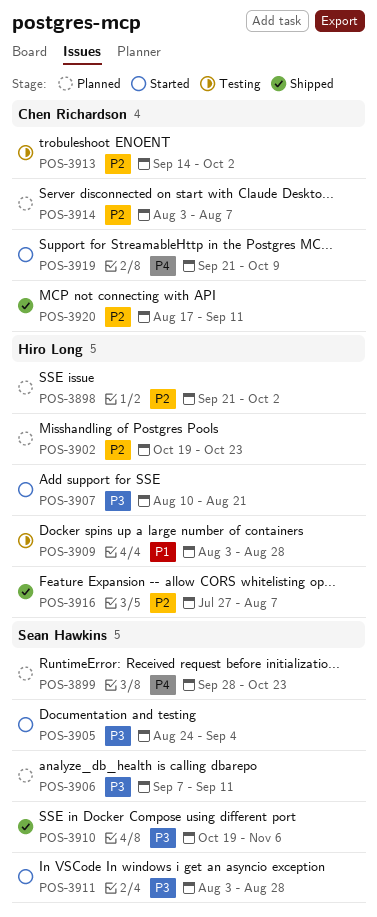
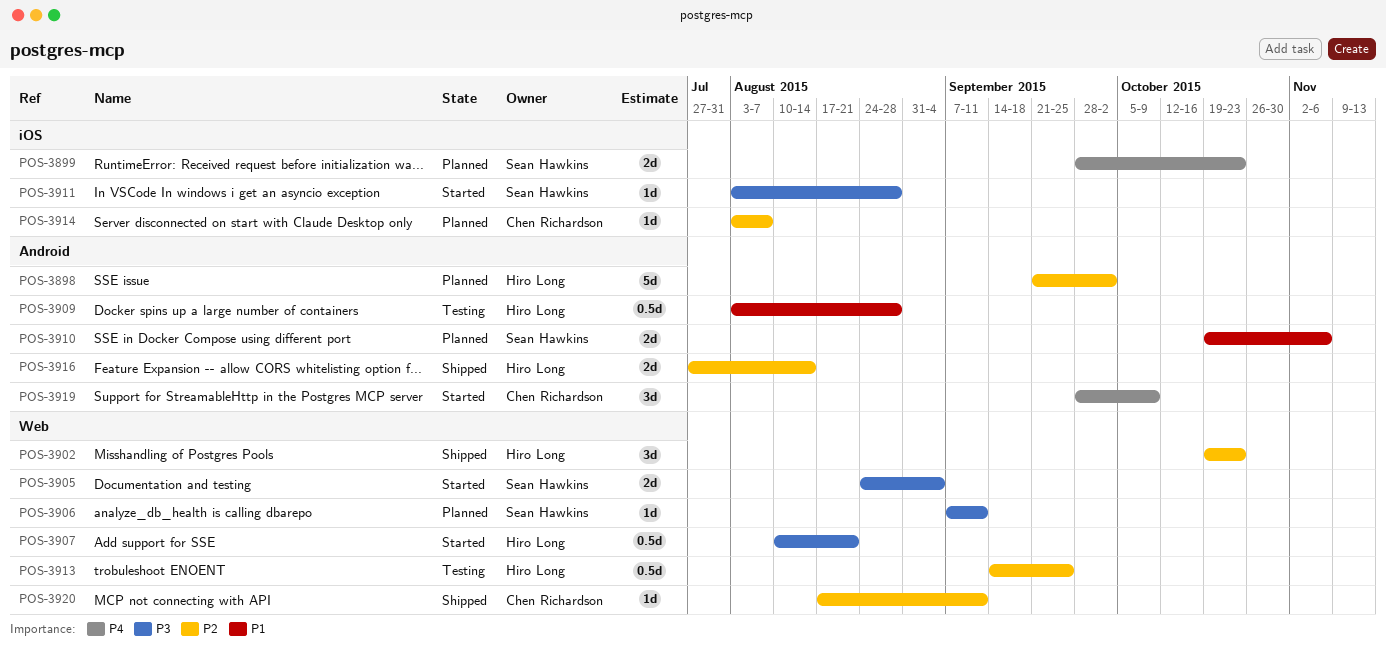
POS-3902, status: Planned -> Shipped
POS-3910, status: Shipped -> Planned
POS-3910, priority: P3 -> P1
POS-3913, owner: Chen Richardson -> Hiro Long
POS-3913, due: Oct 2 -> Sep 25
POS-3916, due: Aug 7 -> Aug 14
POS-3919, start: Sep 21 -> Sep 28

